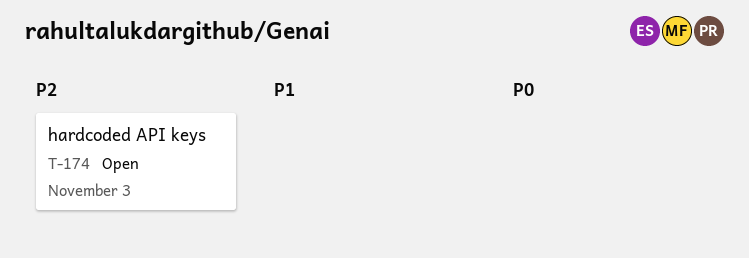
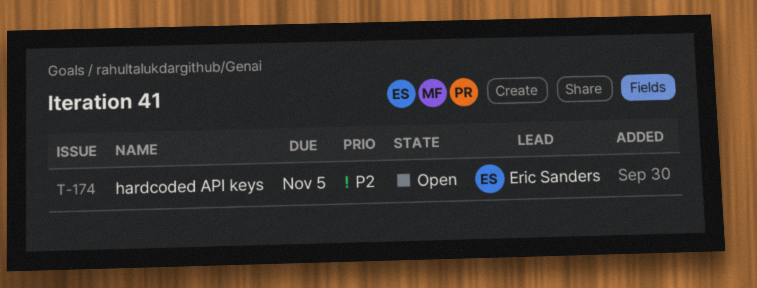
T-174, due: Nov 3 -> Nov 5

